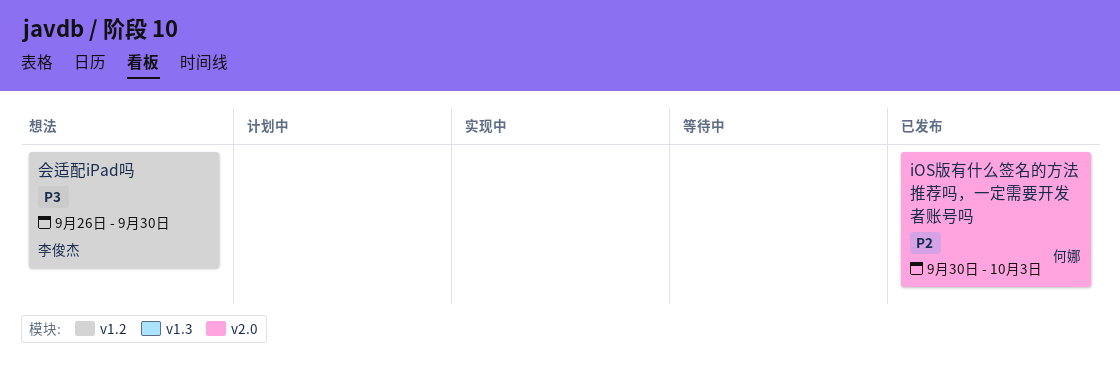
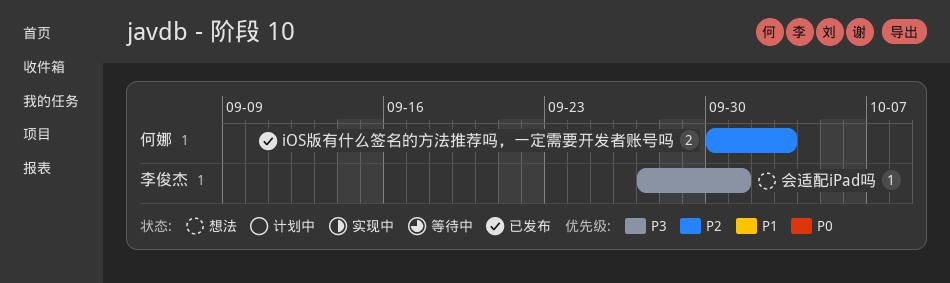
会适配iPad吗, start: Sep 26 -> Sep 27
会适配iPad吗, due: Sep 30 -> Oct 1

